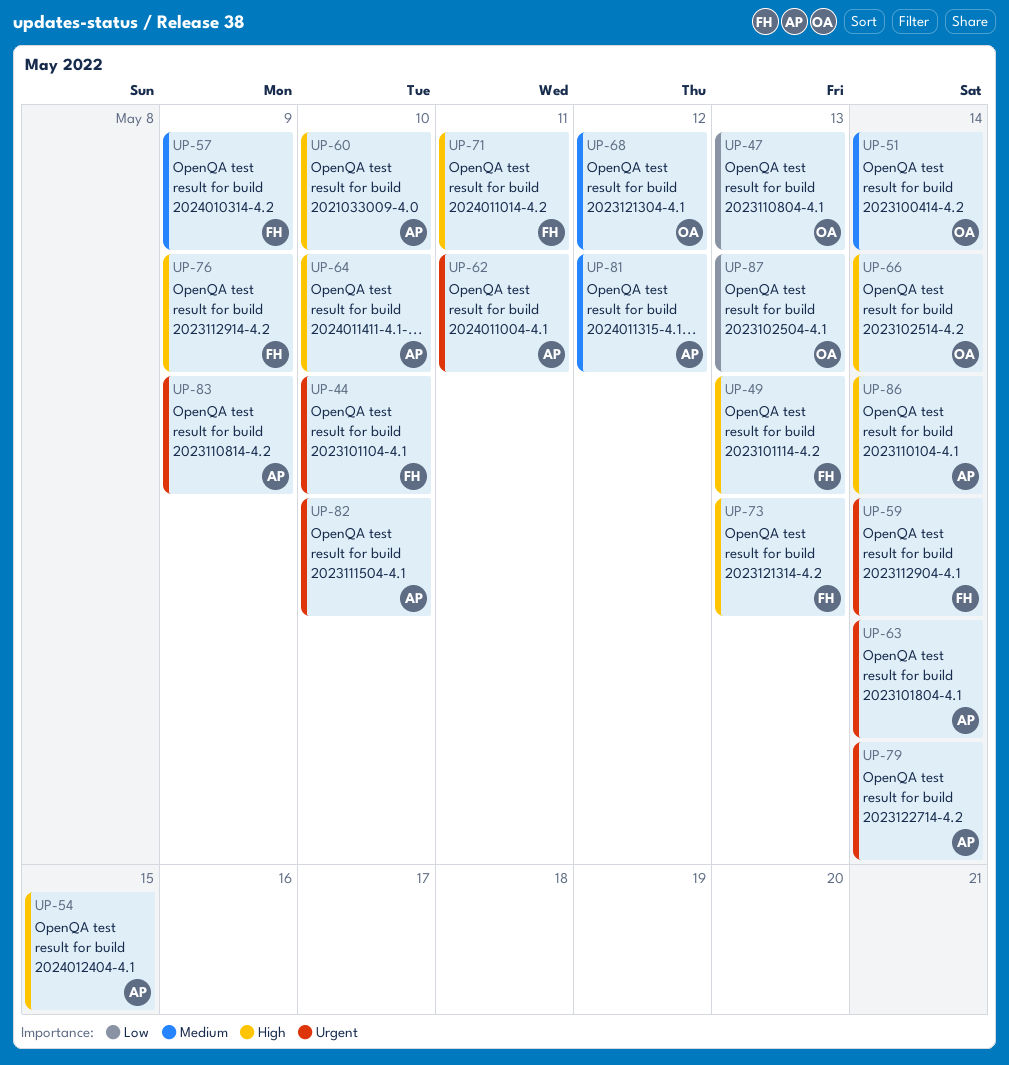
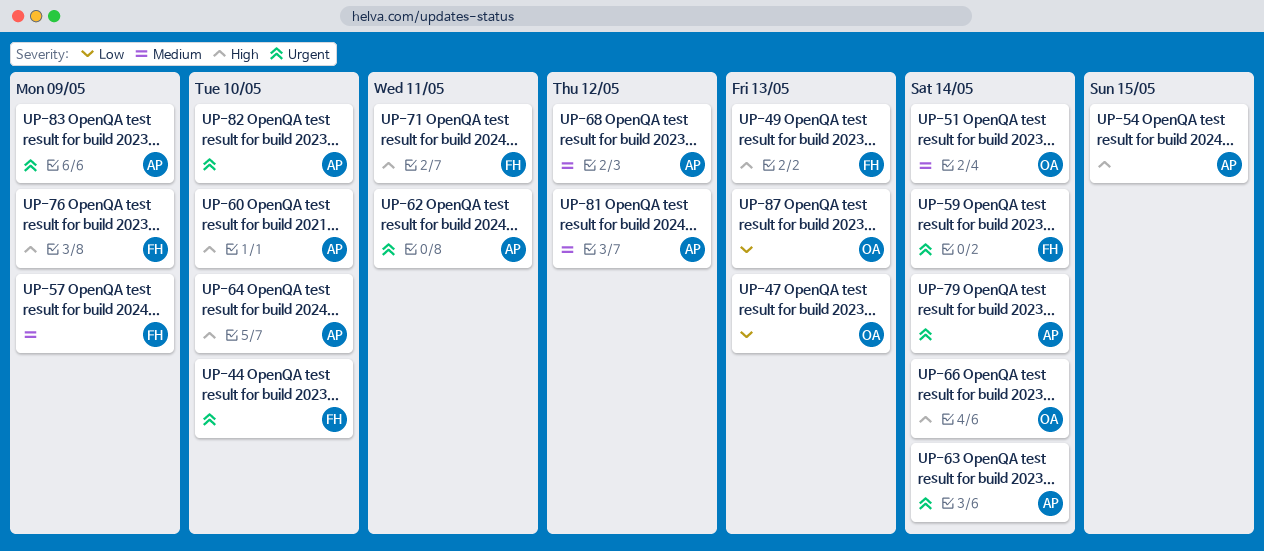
UP-68, owner: OA -> AP
UP-73: present -> none
UP-86: present -> none

